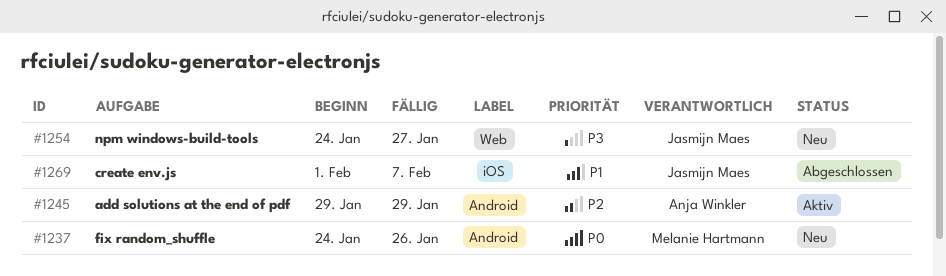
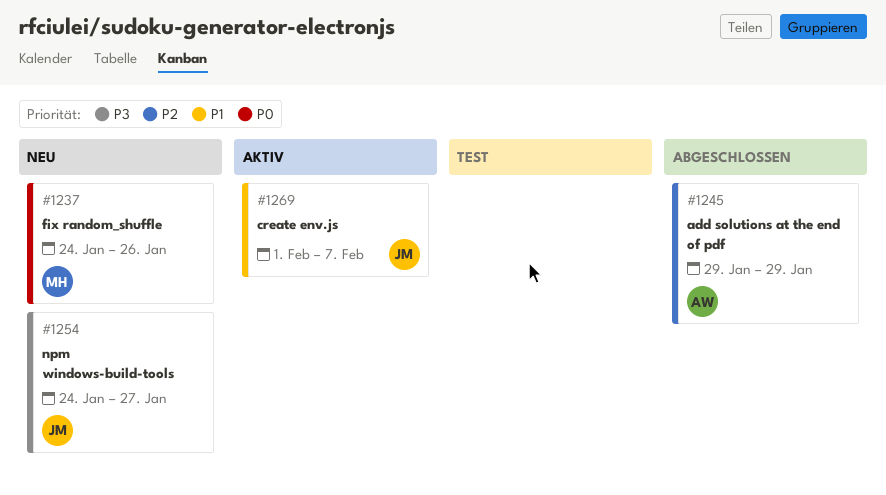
#1245, status: Aktiv -> Abgeschlossen
#1269, status: Abgeschlossen -> Aktiv

